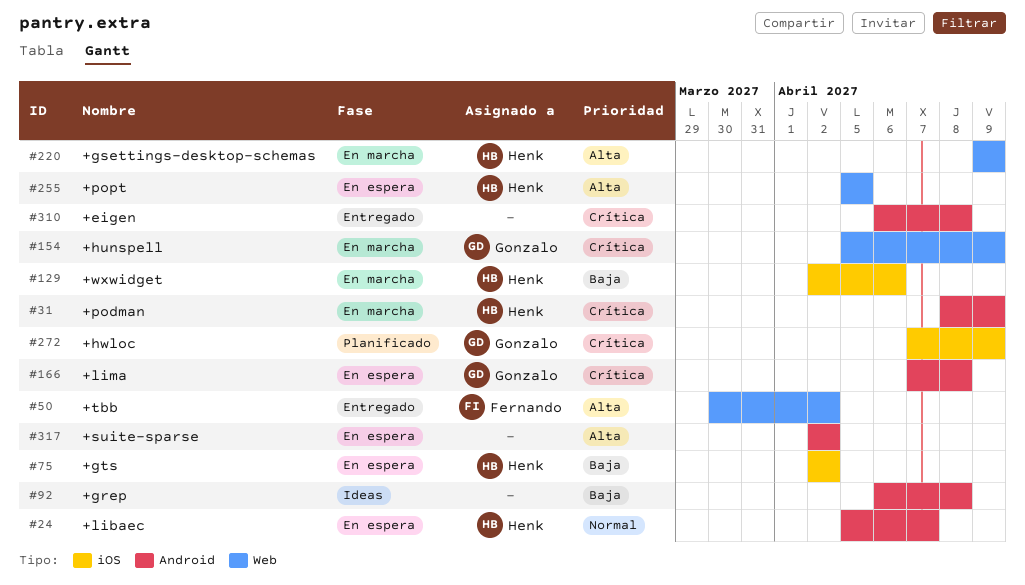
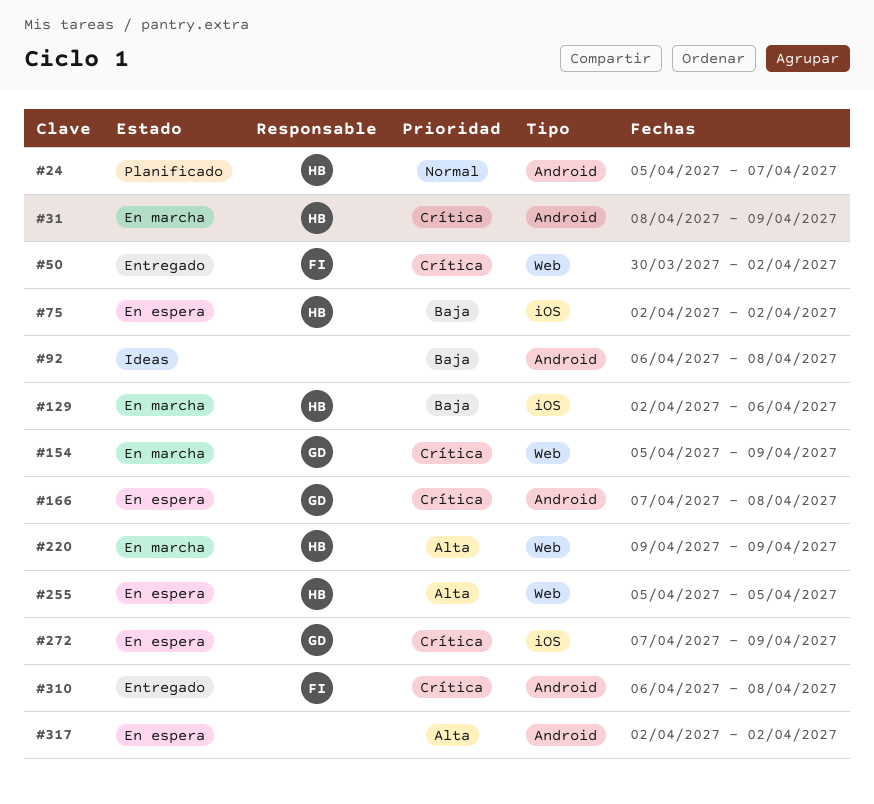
#24, status: En espera -> Planificado
#50, priority: Alta -> Crítica
#272, status: Planificado -> En espera
#310, owner: none -> Fernando

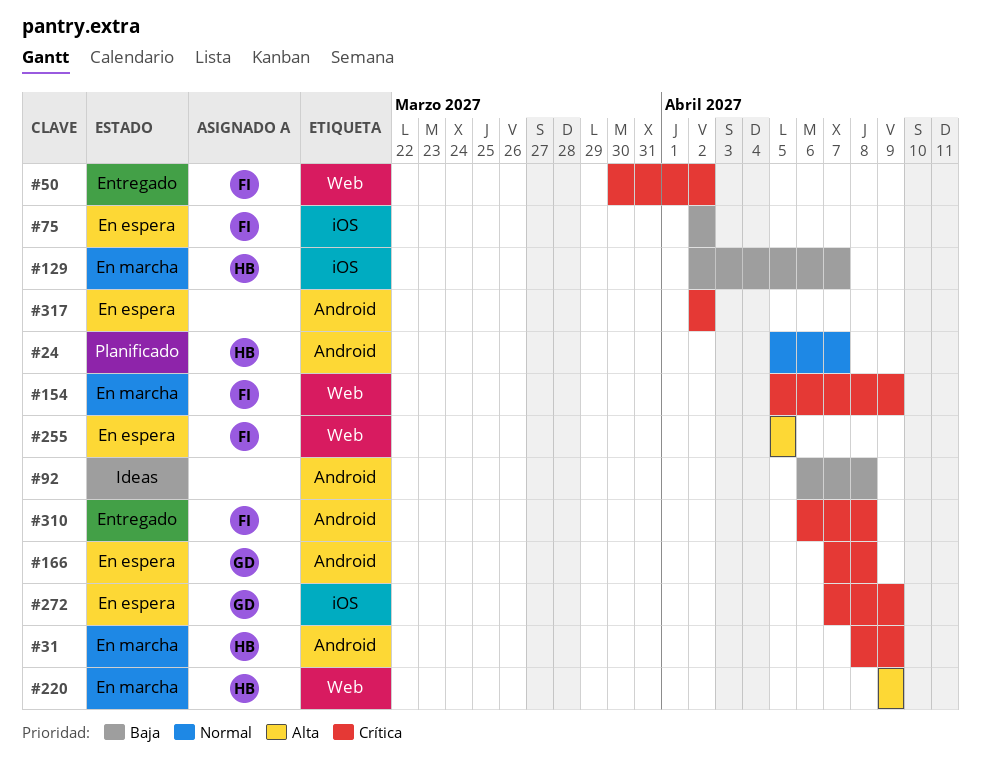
#75, owner: HB -> FI
#129, due: Apr 6 -> Apr 7
#154, owner: GD -> FI
#255, owner: HB -> FI
#317, priority: Alta -> Crítica

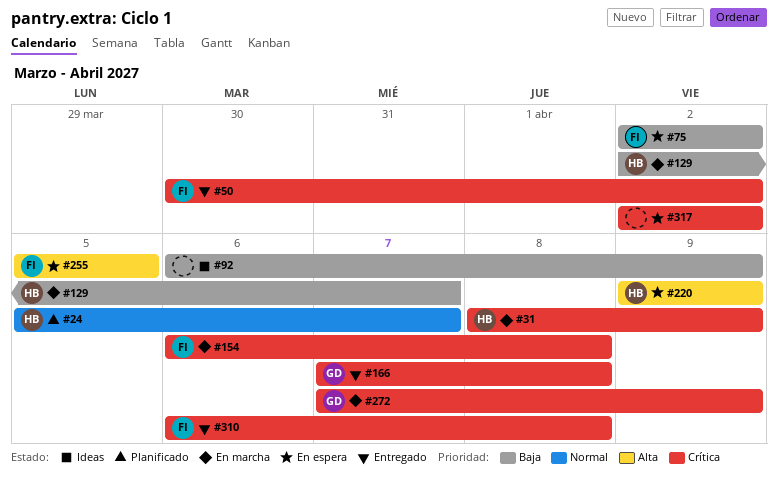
#92, due: Apr 8 -> Apr 9
#154, start: Apr 5 -> Apr 6
#154, due: Apr 9 -> Apr 8
#166, status: En espera -> Entregado
#220, status: En marcha -> En espera
#272, status: En espera -> En marcha

